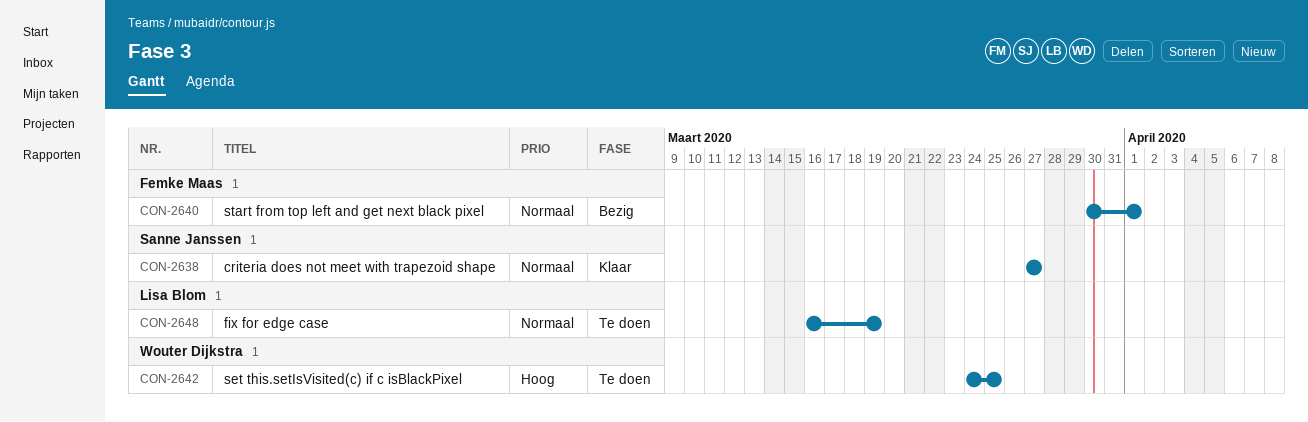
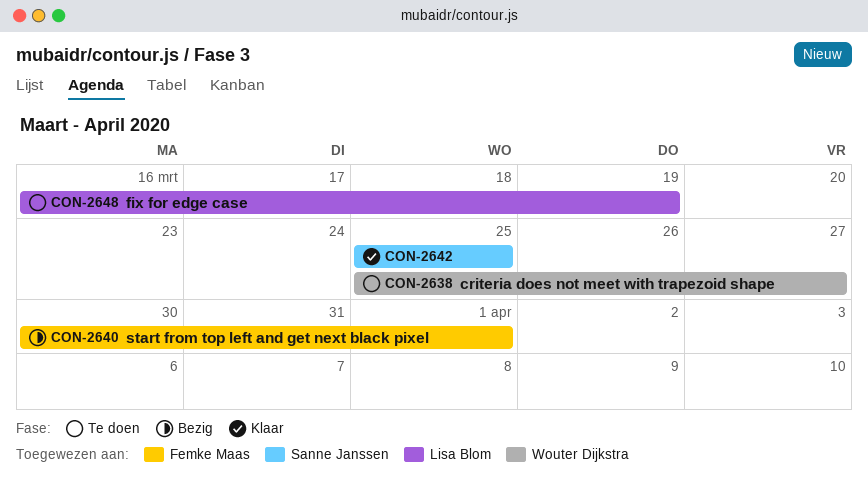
CON-2638, status: Klaar -> Te doen
CON-2638, owner: Sanne Janssen -> Wouter Dijkstra
CON-2638, start: Mar 27 -> Mar 25
CON-2642, status: Te doen -> Klaar
CON-2642, owner: Wouter Dijkstra -> Sanne Janssen
CON-2642, start: Mar 24 -> Mar 25

